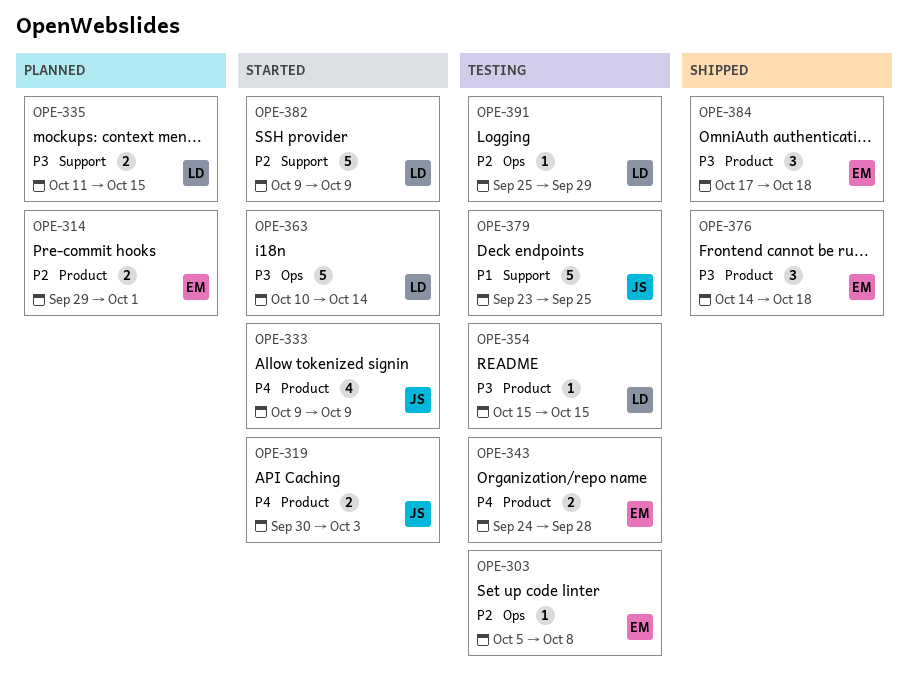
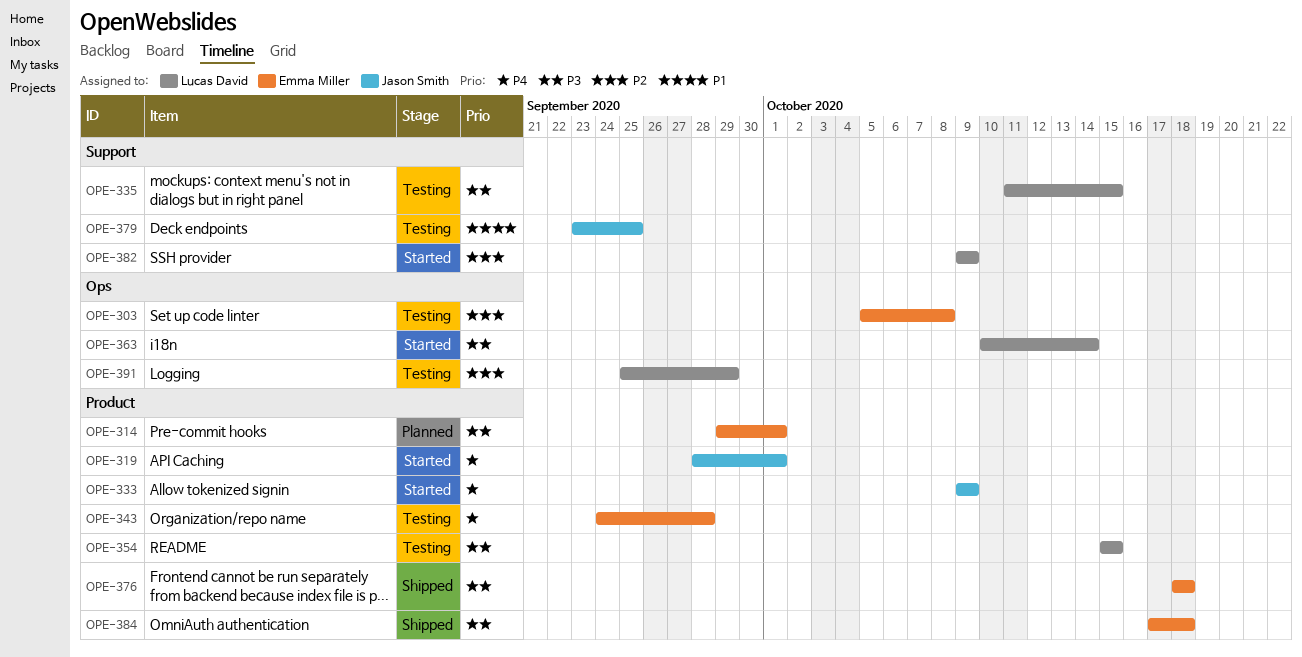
OPE-314, priority: P2 -> P3
OPE-319, start: Sep 30 -> Sep 28
OPE-319, due: Oct 3 -> Oct 1
OPE-335, status: Planned -> Testing
OPE-376, start: Oct 14 -> Oct 18

